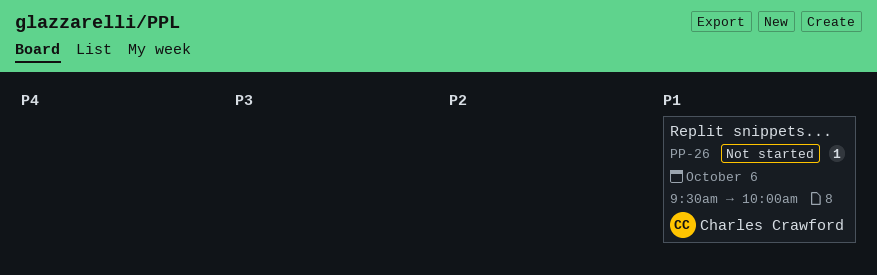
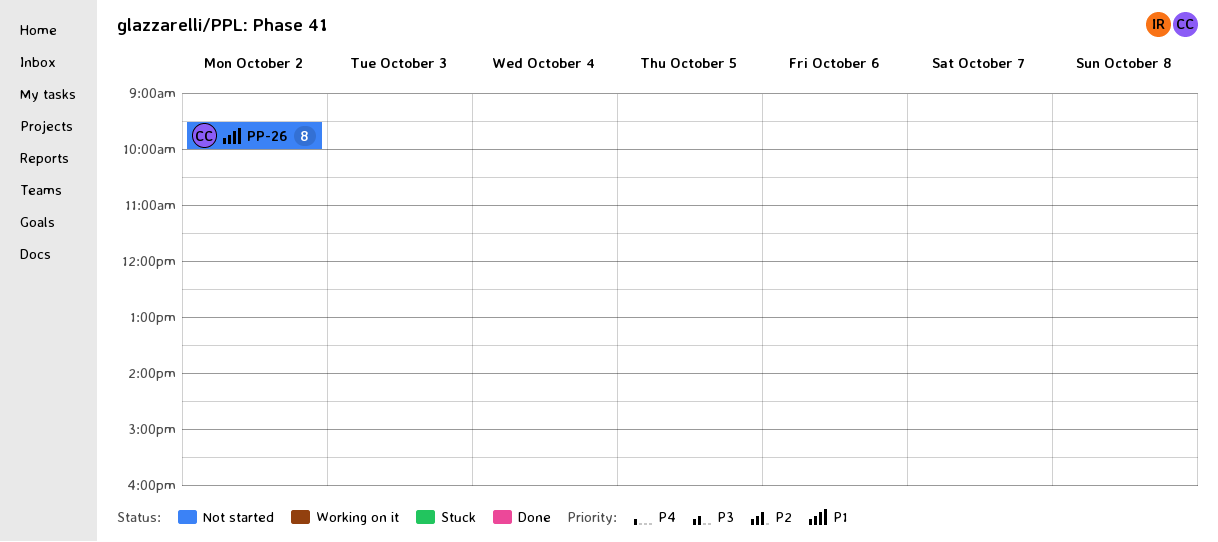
PP-26, estimate: 1 -> 8
PP-26, day: Oct 6 -> Oct 2

